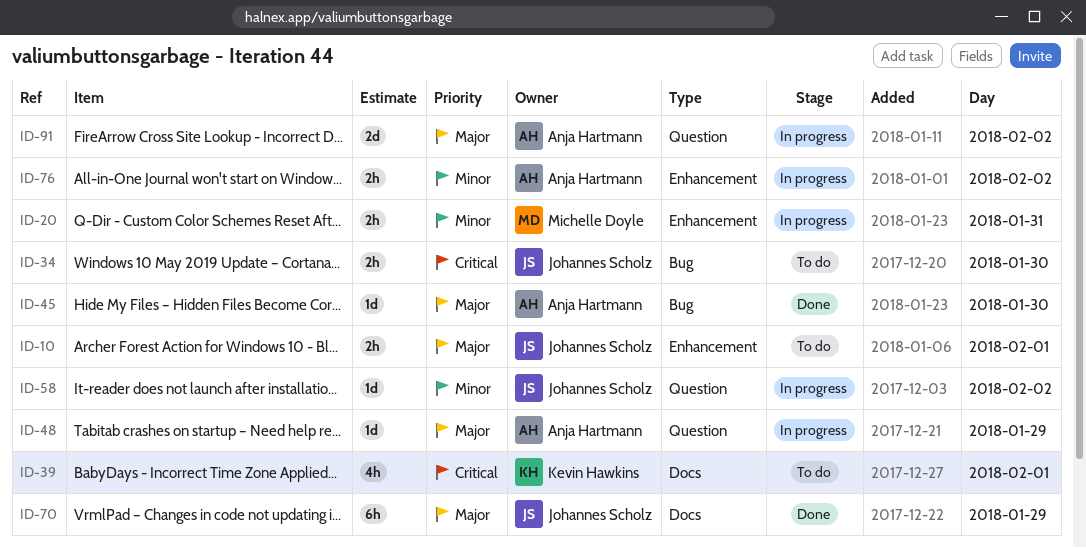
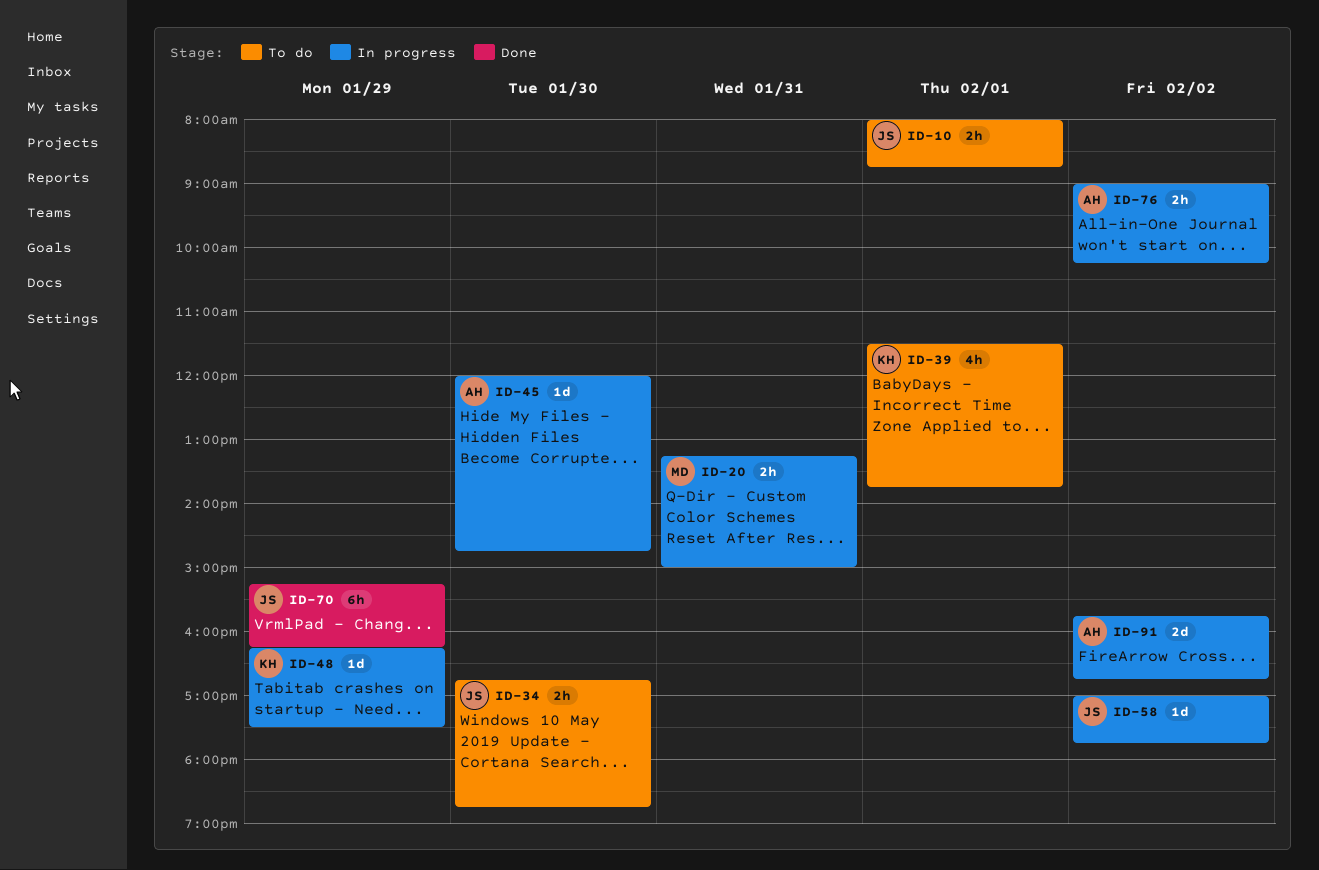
ID-45, status: Done -> In progress
ID-48, owner: Anja Hartmann -> Kevin Hawkins

